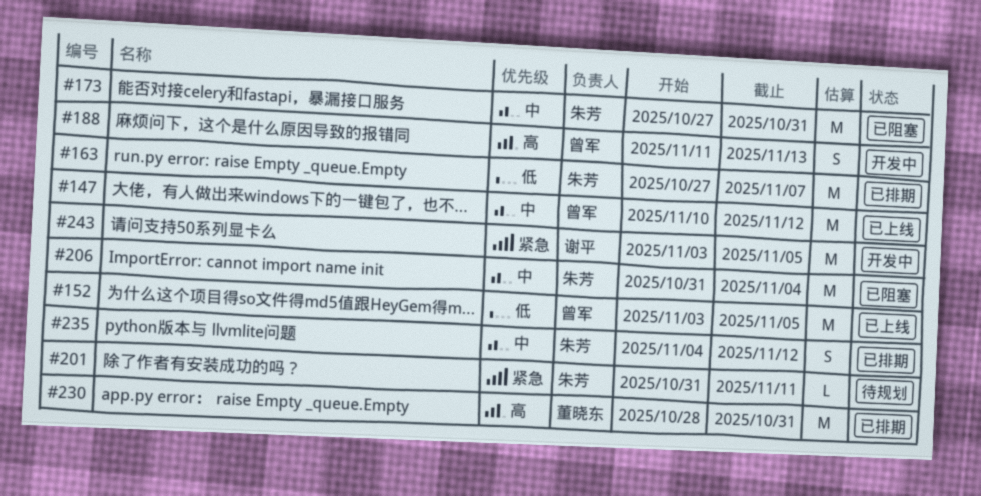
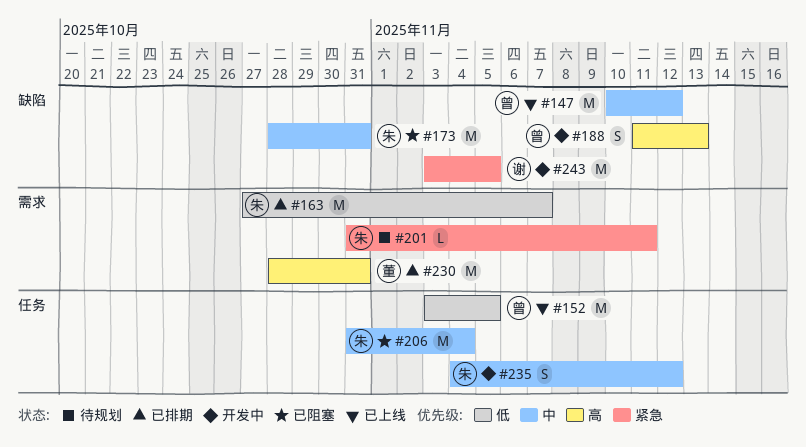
#173, start: Oct 27 -> Oct 28
#235, status: 已排期 -> 开发中

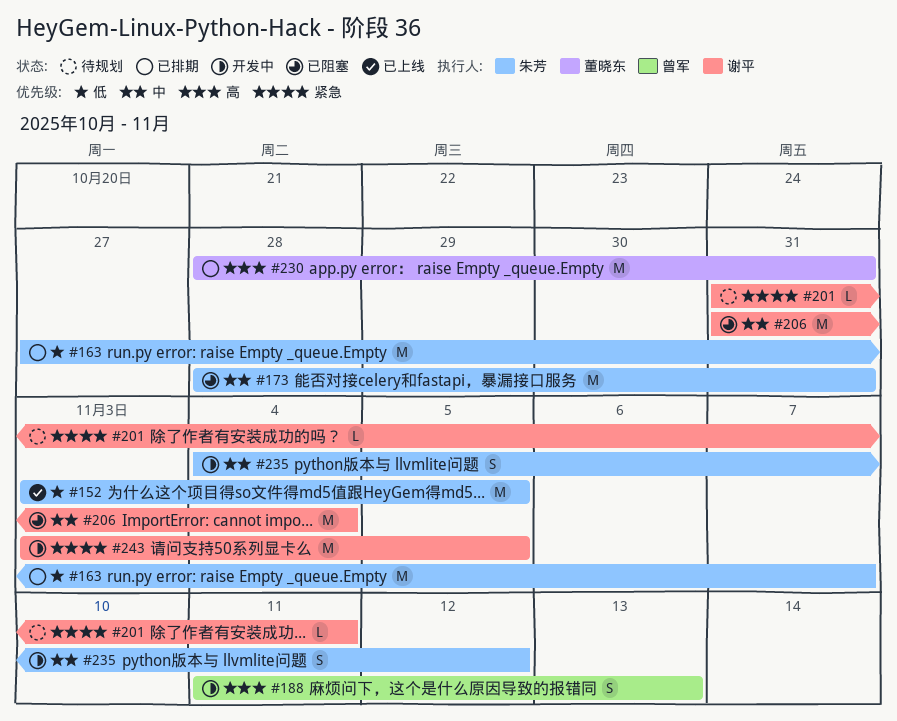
#147: present -> none
#152, owner: 曾军 -> 朱芳
#201, owner: 朱芳 -> 谢平
#206, owner: 朱芳 -> 谢平

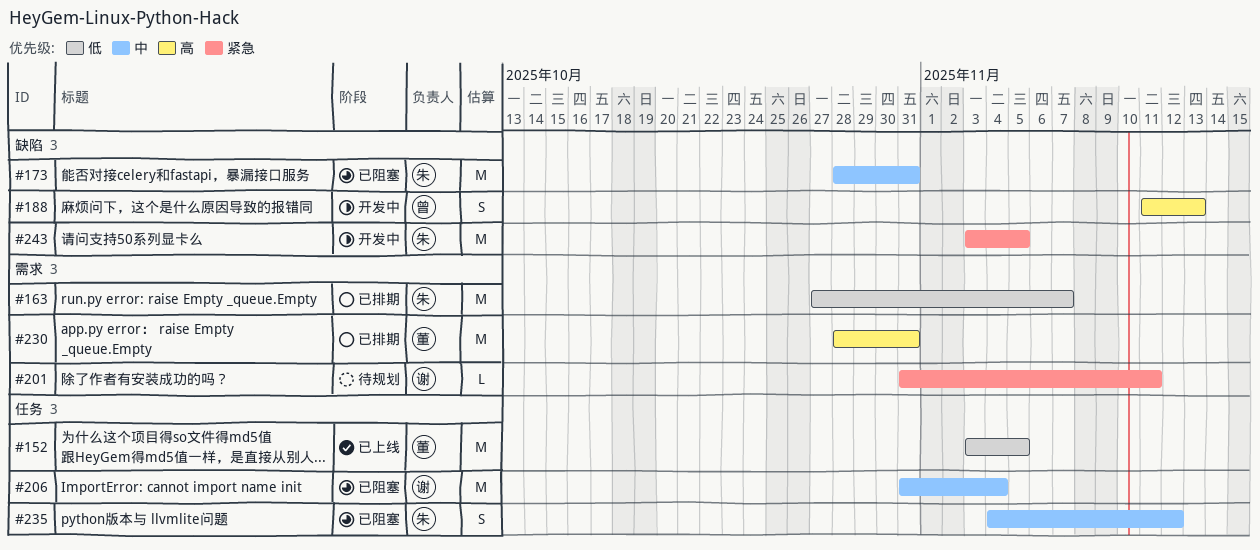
#152, owner: 朱芳 -> 董晓东
#235, status: 开发中 -> 已阻塞
#243, owner: 谢平 -> 朱芳

